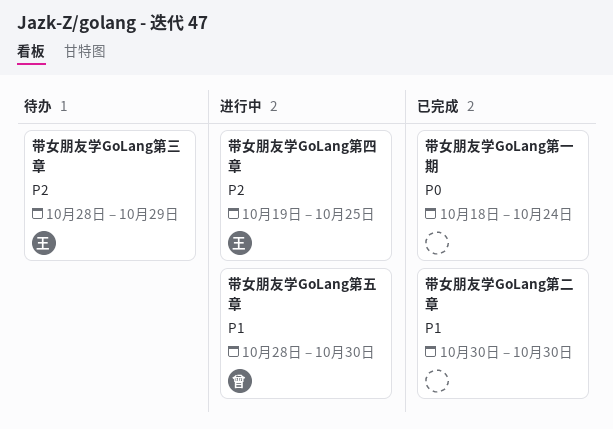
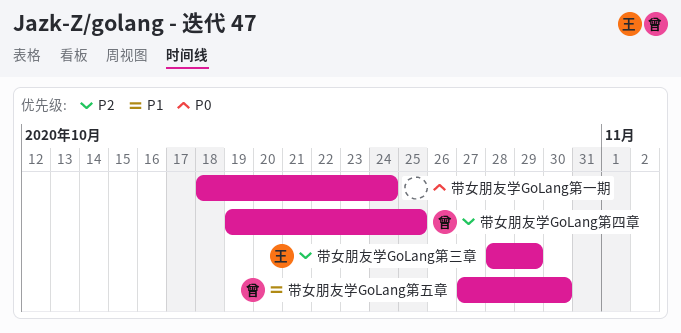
带女朋友学GoLang第二章: present -> none
带女朋友学GoLang第五章, start: Oct 28 -> Oct 27
带女朋友学GoLang第四章, owner: 王 -> 曾

